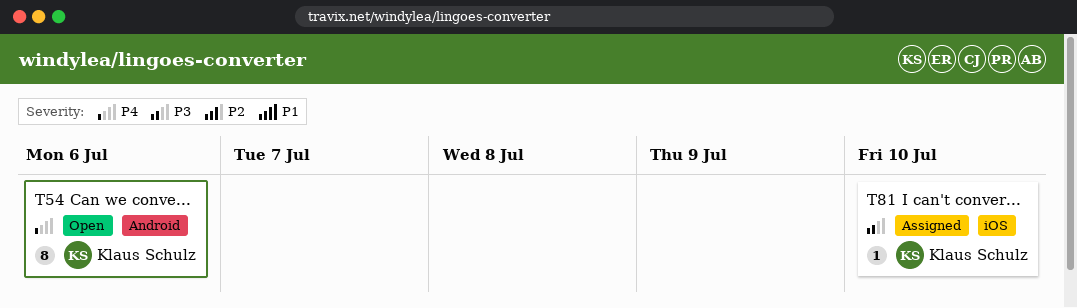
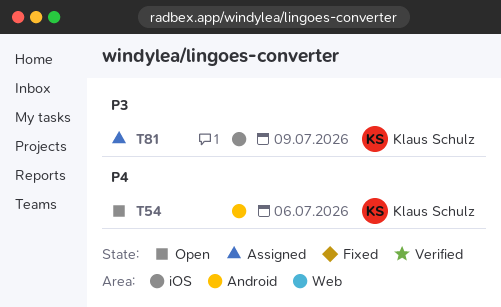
T81, due: Jul 10 -> Jul 9

